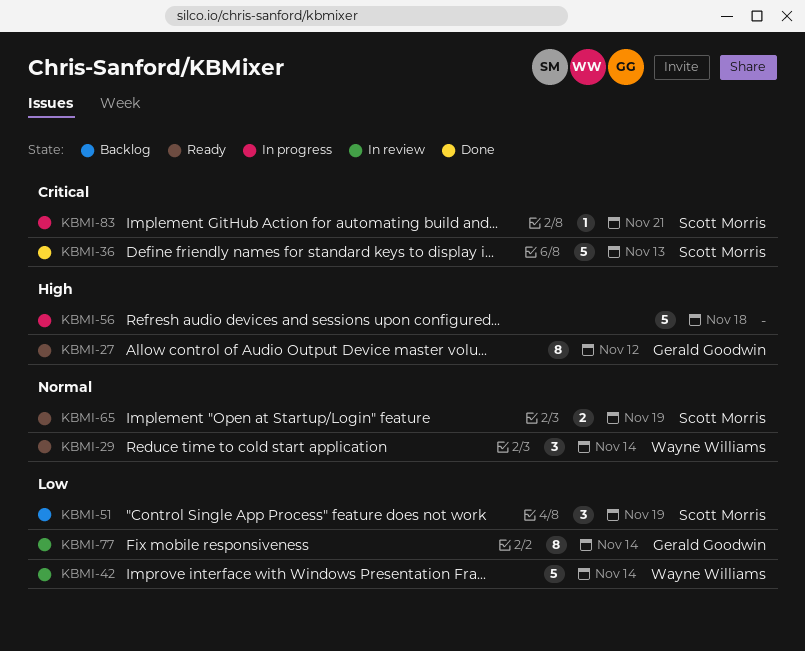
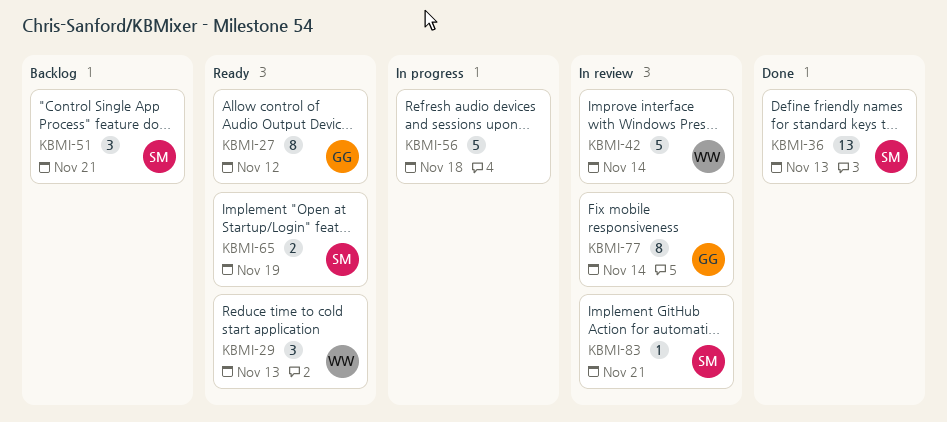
KBMI-29, due: Nov 14 -> Nov 13
KBMI-36, estimate: 5 -> 13
KBMI-51, due: Nov 19 -> Nov 21
KBMI-83, status: In progress -> In review

